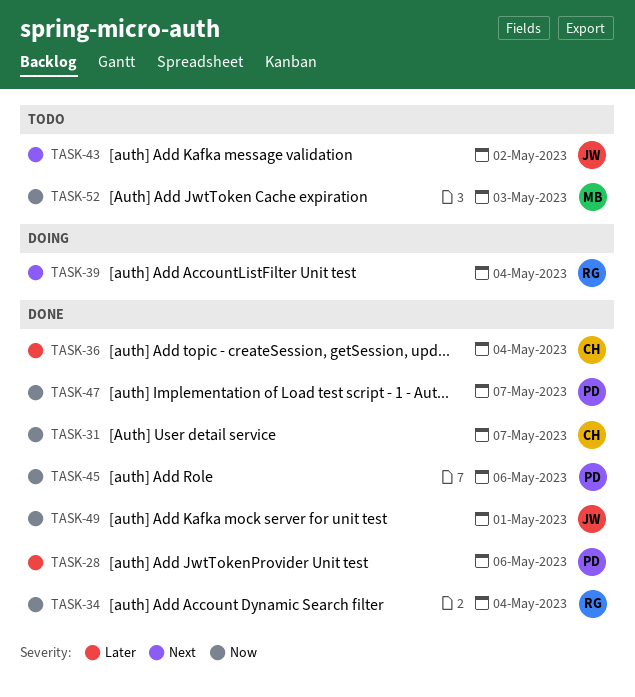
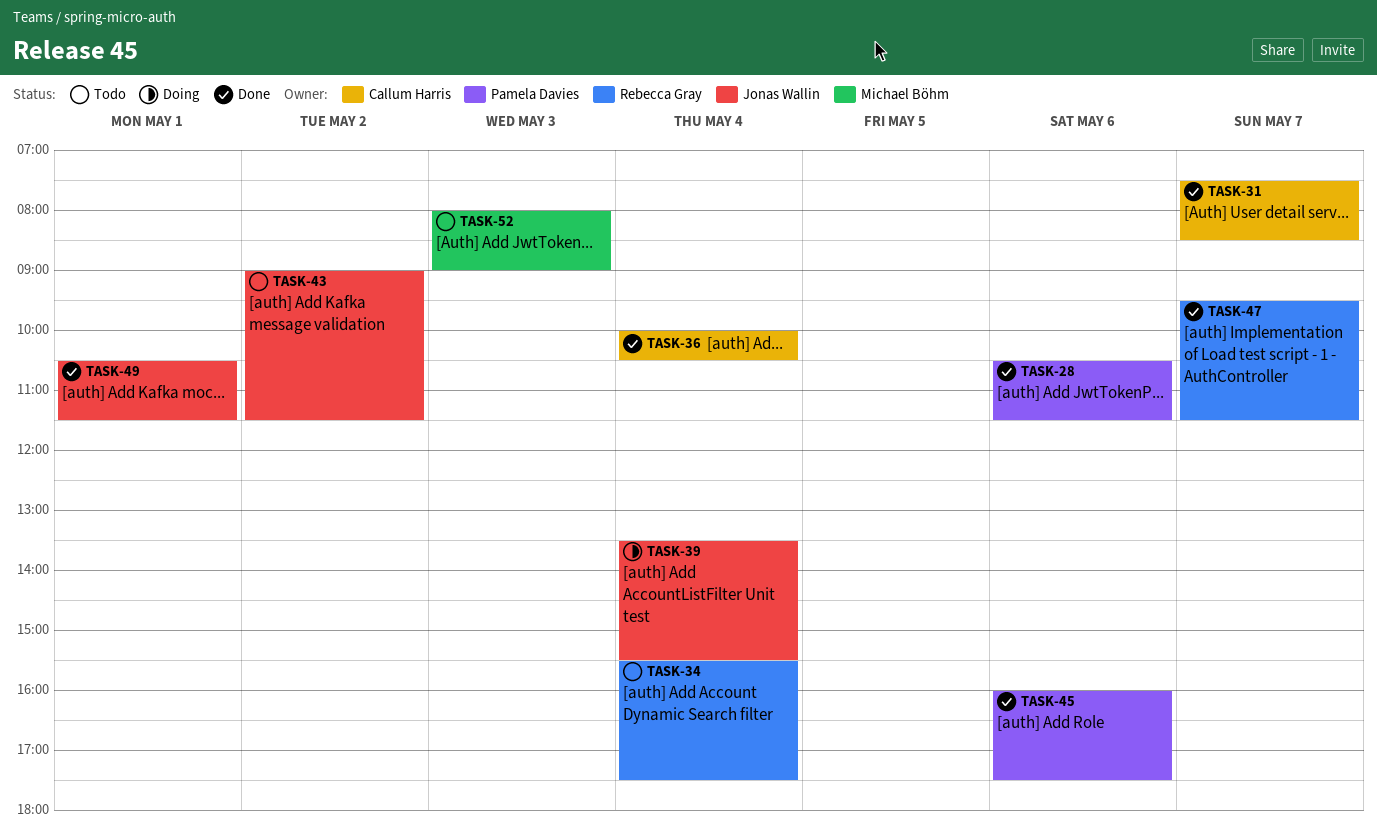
TASK-34, status: Done -> Todo
TASK-39, owner: Rebecca Gray -> Jonas Wallin
TASK-47, owner: Pamela Davies -> Rebecca Gray

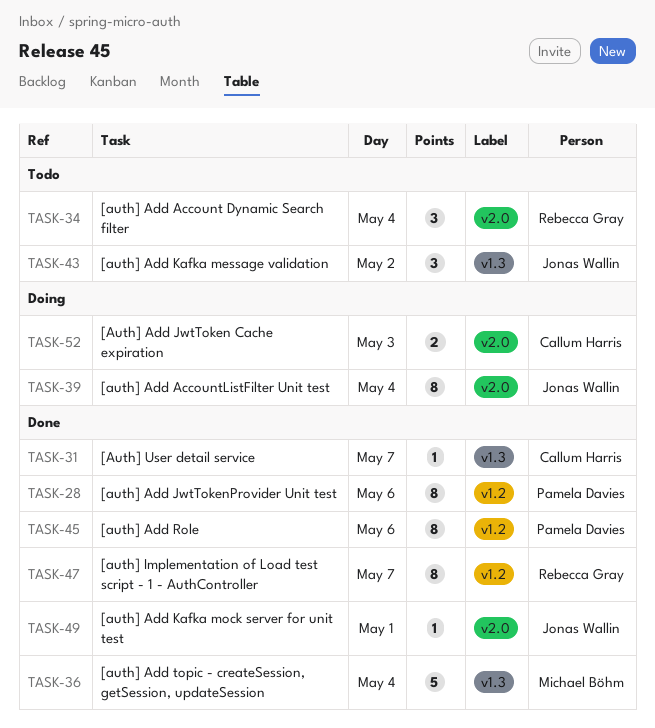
TASK-36, owner: Callum Harris -> Michael Böhm
TASK-52, status: Todo -> Doing
TASK-52, owner: Michael Böhm -> Callum Harris

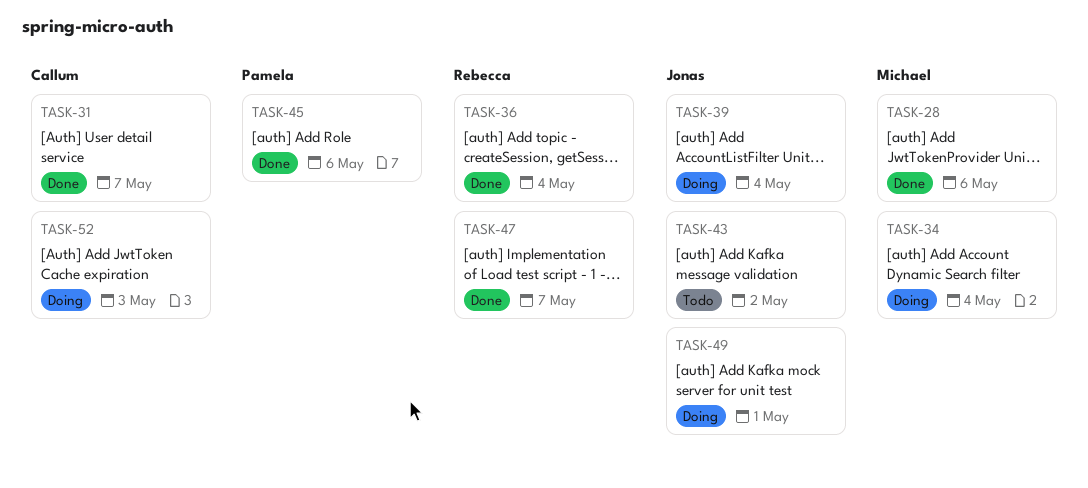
TASK-28, owner: Pamela Davies -> Michael Böhm
TASK-34, status: Todo -> Doing
TASK-34, owner: Rebecca Gray -> Michael Böhm
TASK-36, owner: Michael Böhm -> Rebecca Gray
TASK-49, status: Done -> Doing

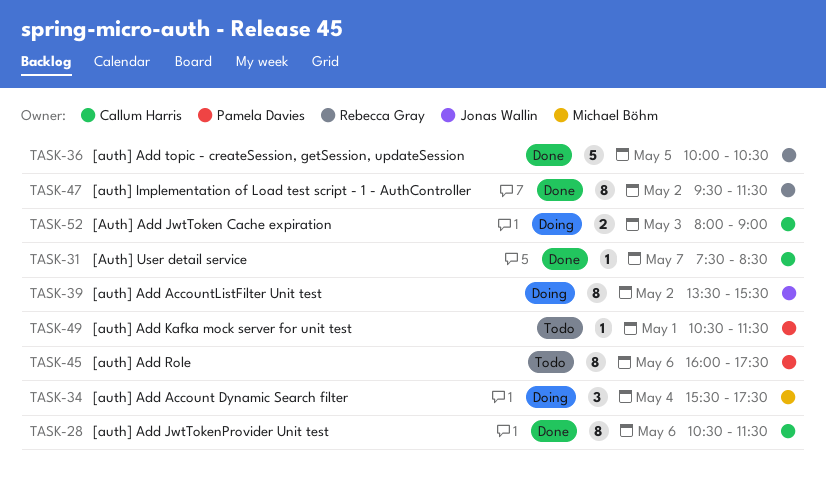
TASK-28, owner: Michael Böhm -> Callum Harris
TASK-36, day: May 4 -> May 5
TASK-39, day: May 4 -> May 2
TASK-43: present -> none
TASK-45, status: Done -> Todo
TASK-47, day: May 7 -> May 2
TASK-49, status: Doing -> Todo
TASK-49, owner: Jonas Wallin -> Pamela Davies

